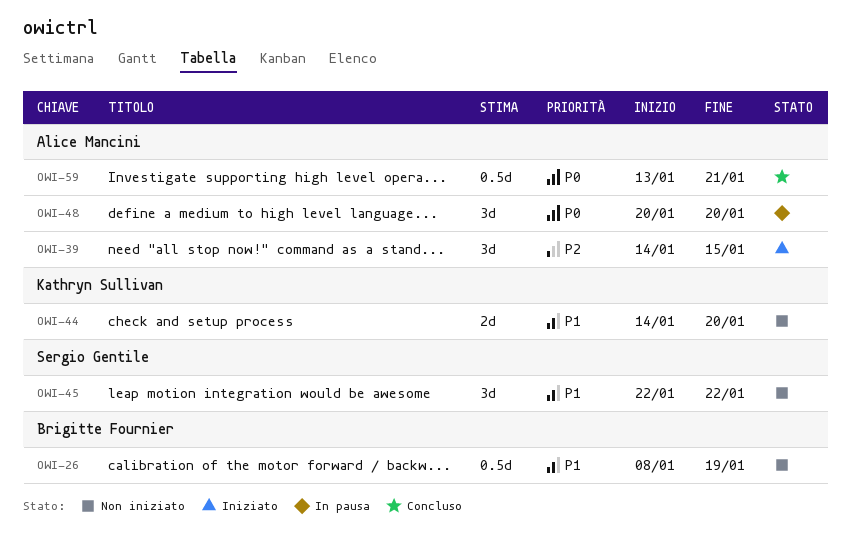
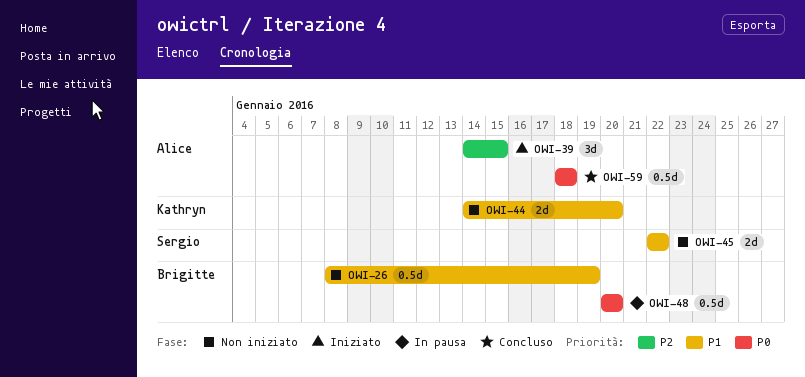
OWI-45, estimate: 3d -> 2d
OWI-48, owner: Alice Mancini -> Brigitte Fournier
OWI-48, estimate: 3d -> 0.5d
OWI-59, start: Jan 13 -> Jan 18
OWI-59, due: Jan 21 -> Jan 18

